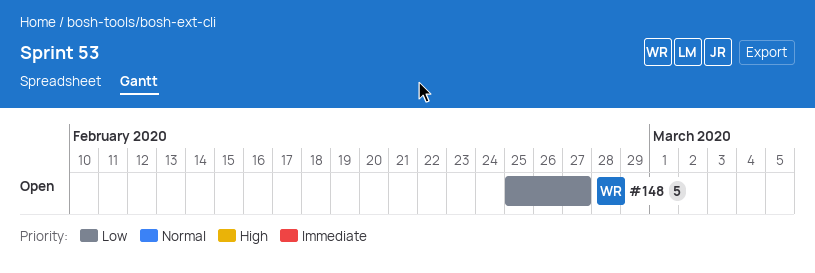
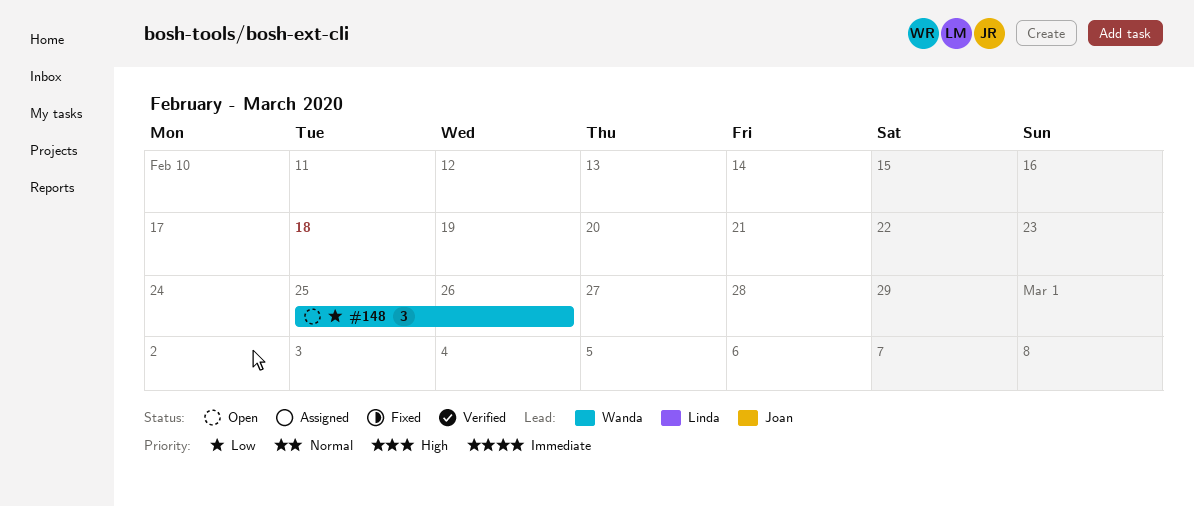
#148, estimate: 5 -> 3
#148, due: Feb 27 -> Feb 26

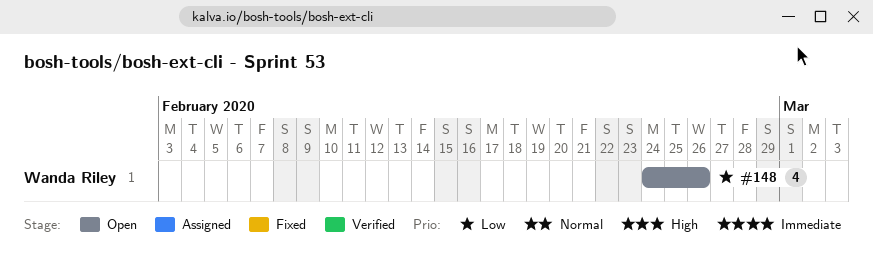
#148, estimate: 3 -> 4
#148, start: Feb 25 -> Feb 24

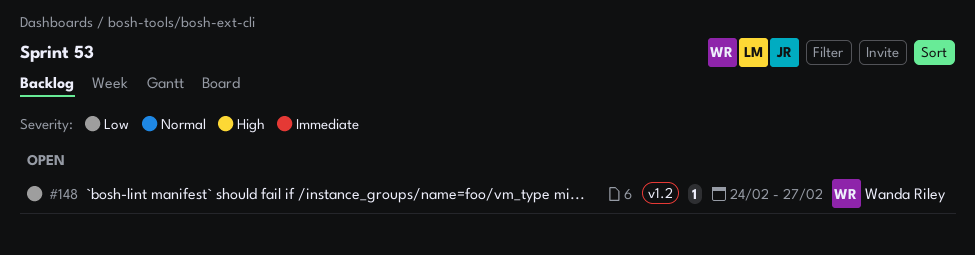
#148, estimate: 4 -> 1
#148, due: Feb 26 -> Feb 27

